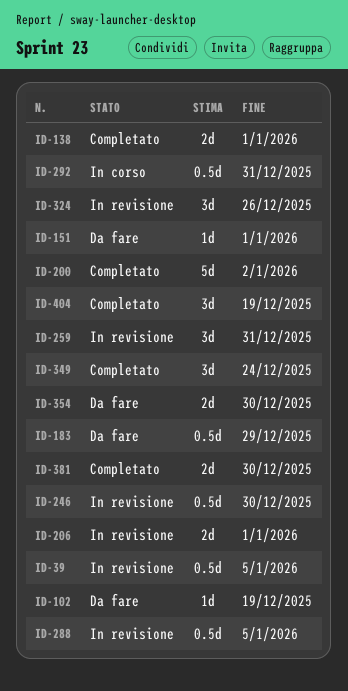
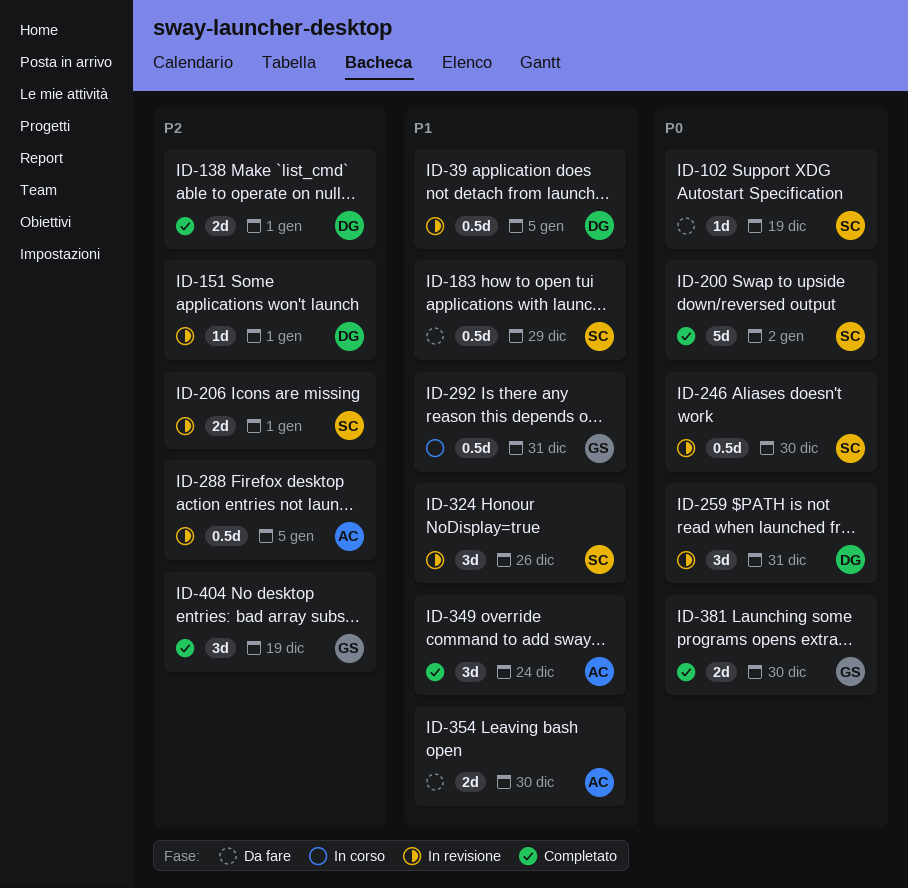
ID-151, status: Da fare -> In revisione

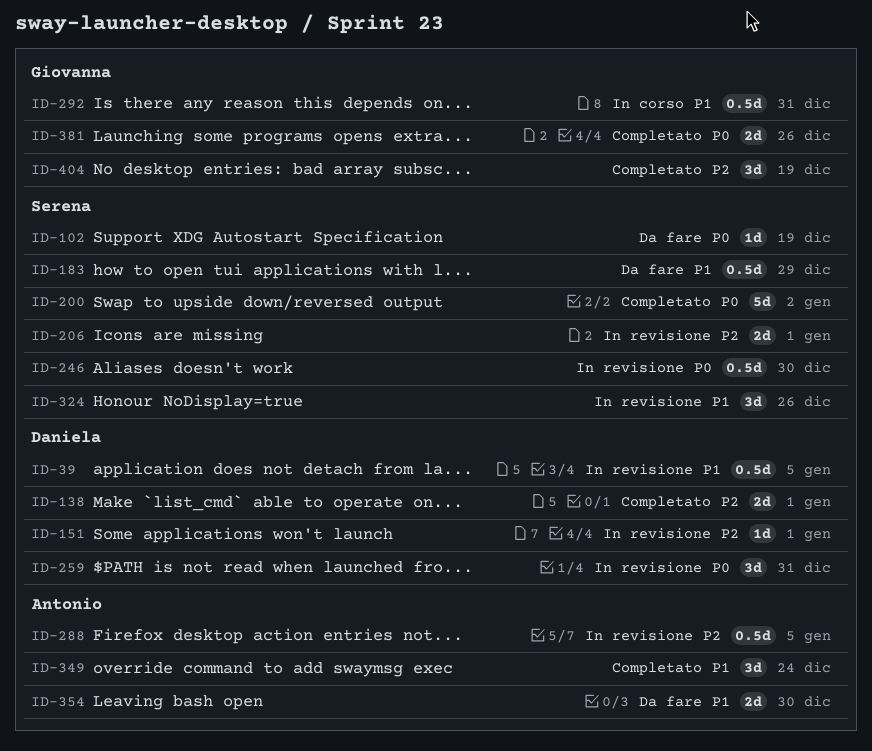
ID-381, due: Dec 30 -> Dec 26

